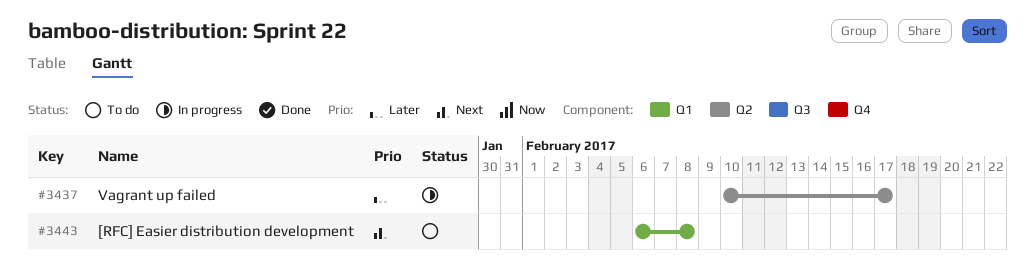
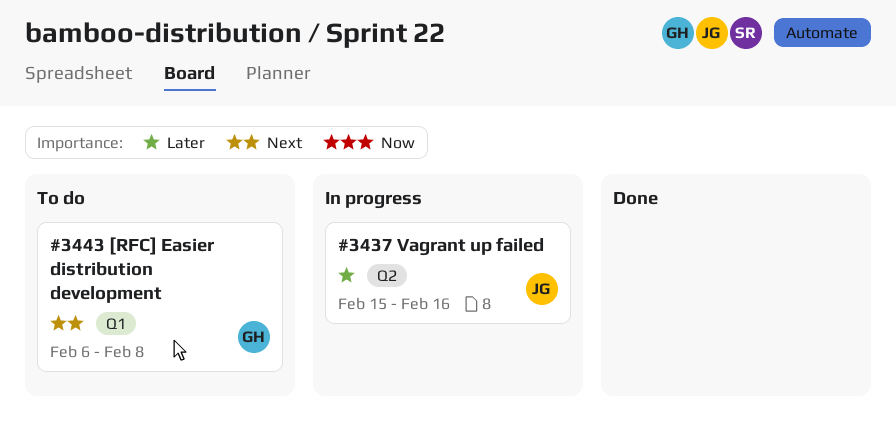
#3437, start: Feb 10 -> Feb 15
#3437, due: Feb 17 -> Feb 16

